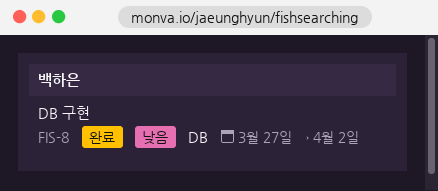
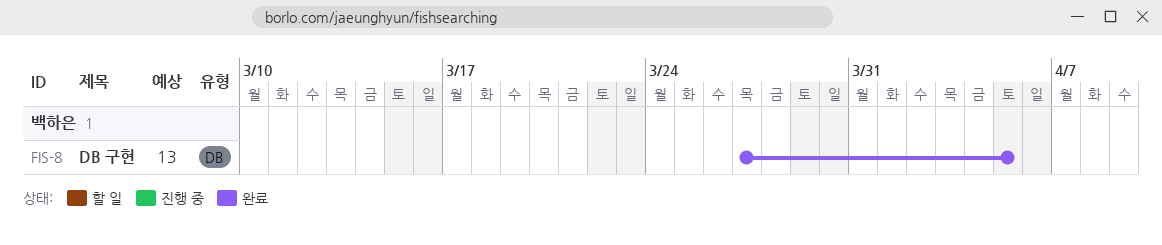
FIS-8, due: Apr 2 -> Apr 5

